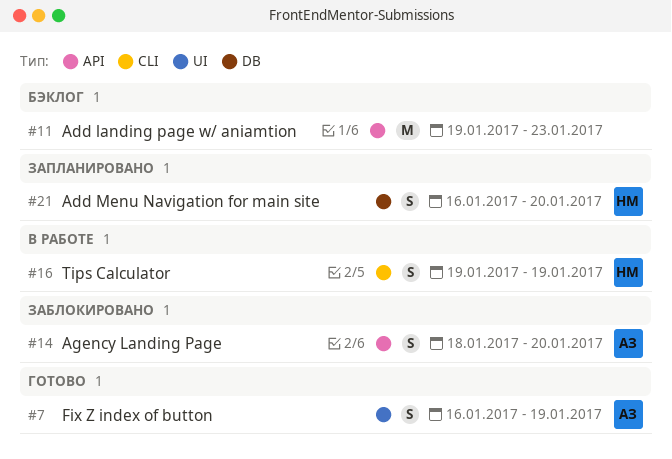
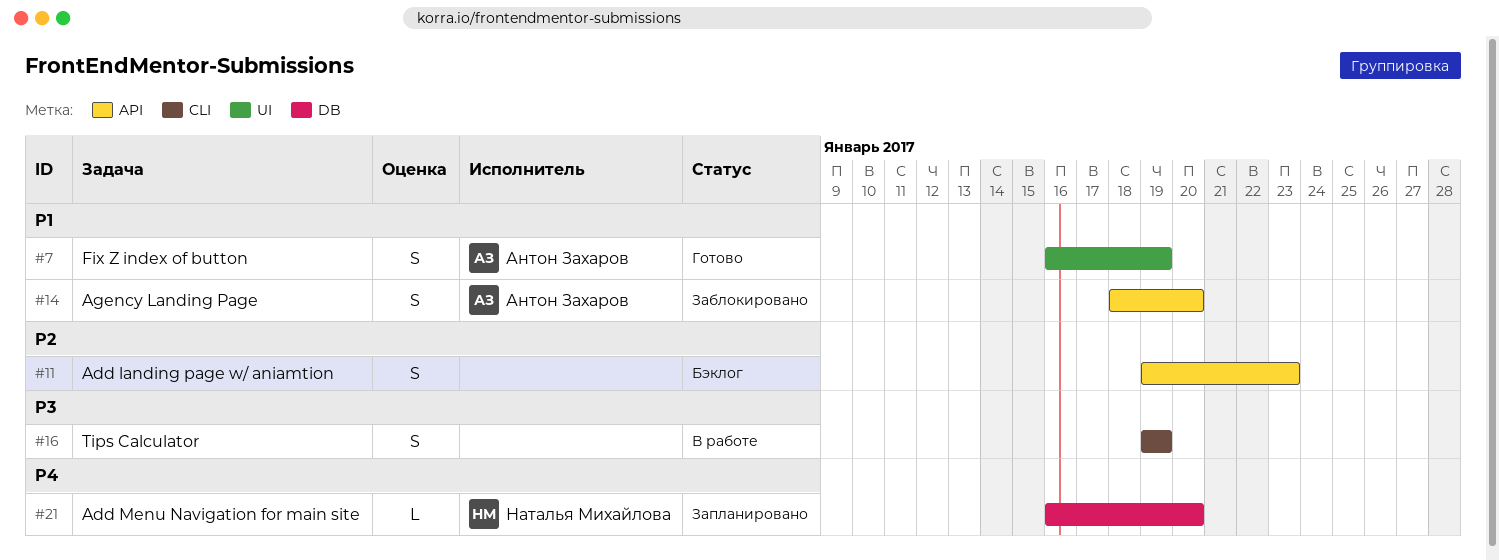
#11, estimate: M -> S
#16, owner: Наталья Михайлова -> none
#21, estimate: S -> L

